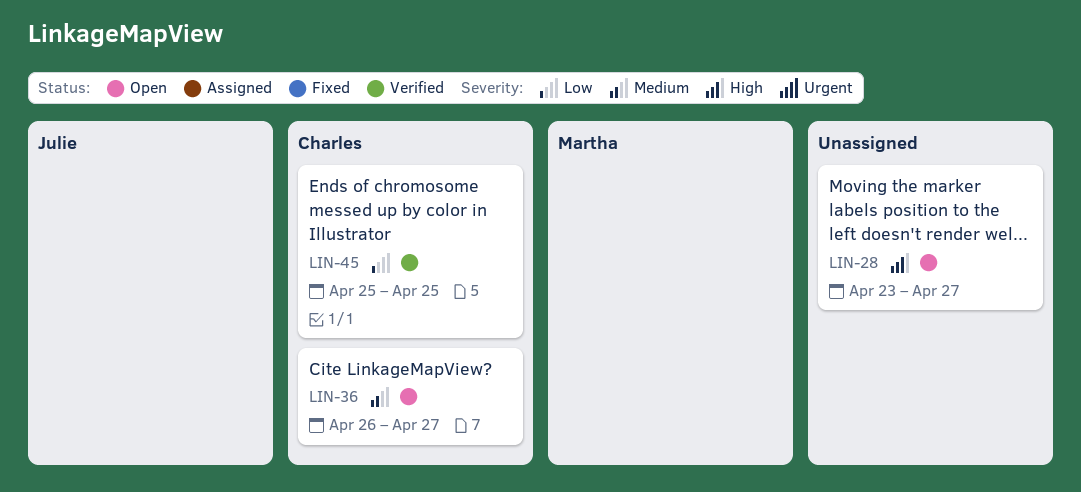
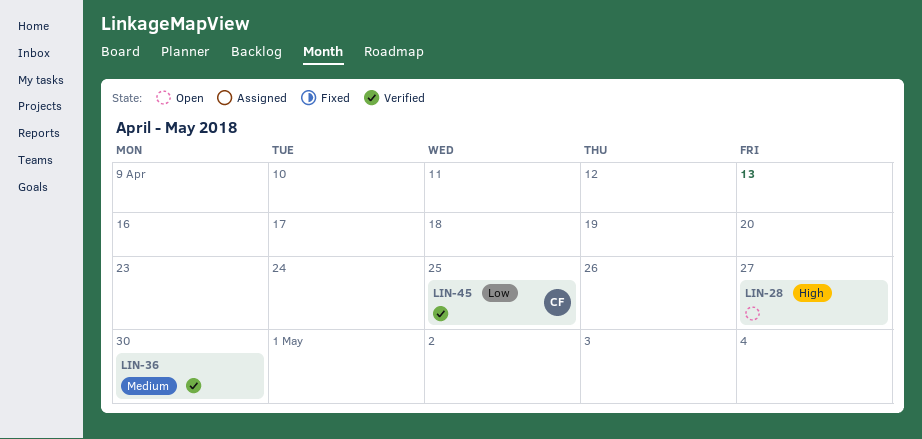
LIN-36, status: Open -> Verified
LIN-36, owner: Charles -> none
LIN-36, due: Apr 27 -> Apr 30

